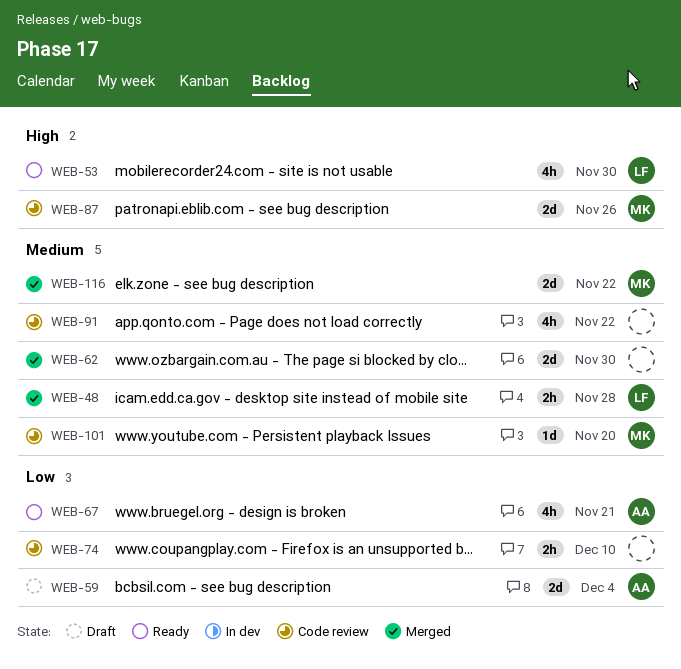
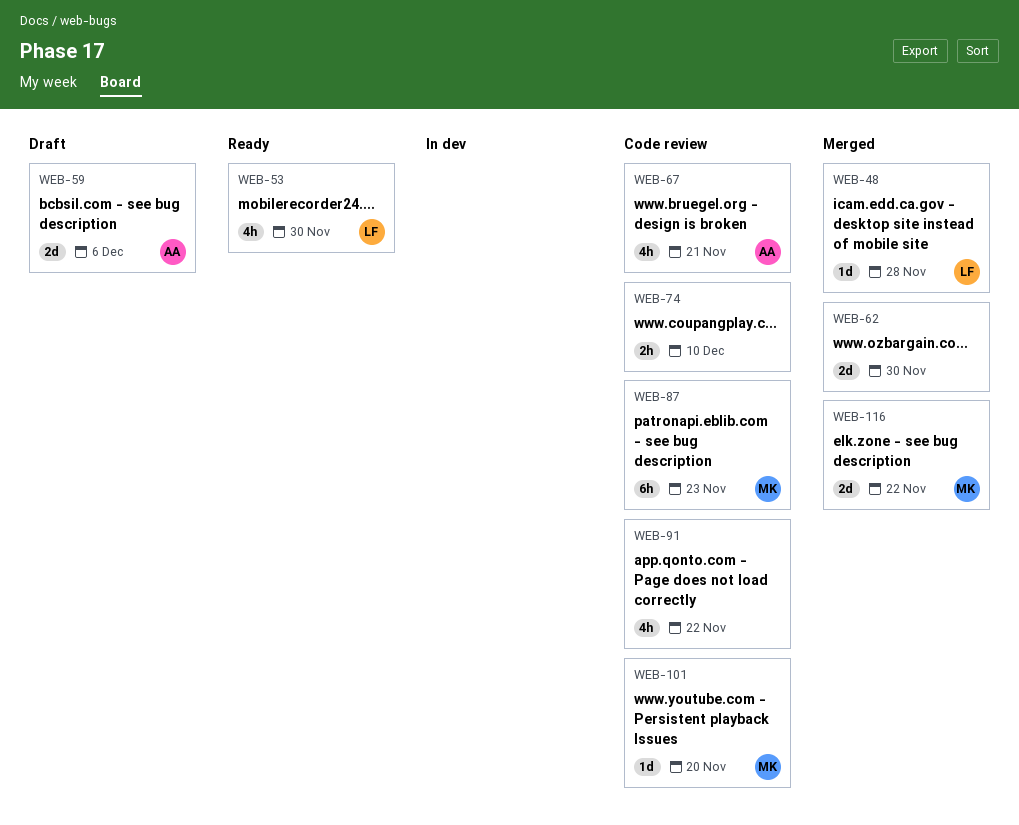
WEB-48, estimate: 2h -> 1d
WEB-59, due: Dec 4 -> Dec 6
WEB-67, status: Ready -> Code review
WEB-87, estimate: 2d -> 6h
WEB-87, due: Nov 26 -> Nov 23

